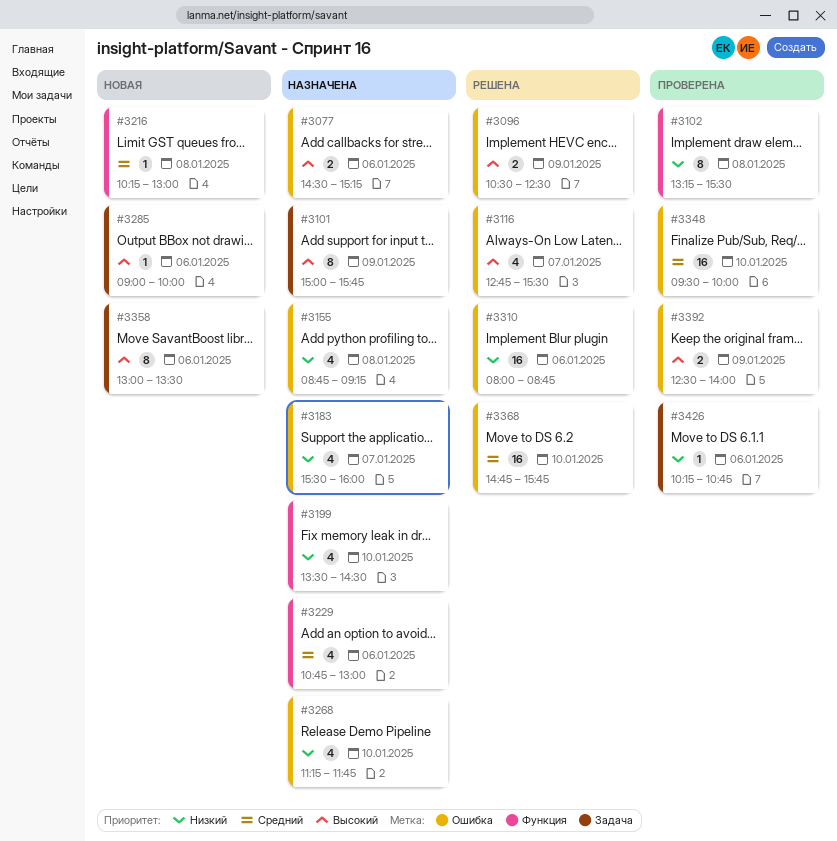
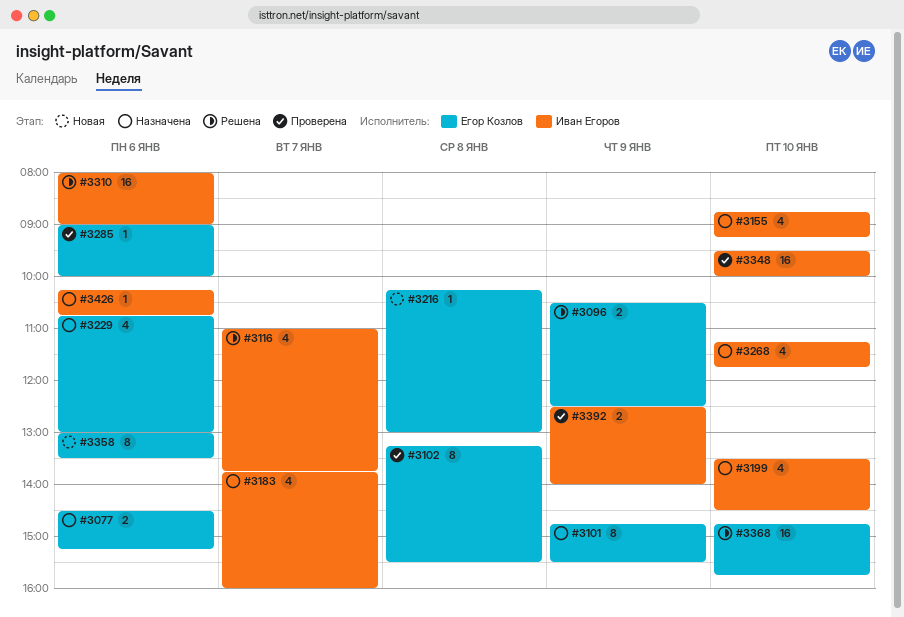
#3101, begins: 15:00 -> 14:45
#3101, ends: 15:45 -> 15:30
#3116, begins: 12:45 -> 11:00
#3116, ends: 15:30 -> 13:45
#3155, day: Jan 8 -> Jan 10
#3183, begins: 15:30 -> 13:45
#3285, status: Новая -> Проверена
#3310, ends: 08:45 -> 09:00
#3426, status: Проверена -> Назначена

